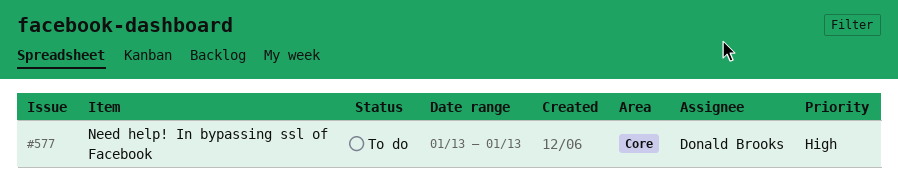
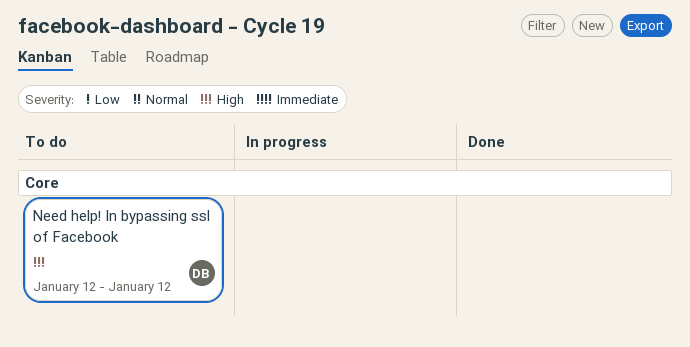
Need help! In bypassing ssl of Facebook, start: Jan 13 -> Jan 12
Need help! In bypassing ssl of Facebook, due: Jan 13 -> Jan 12

